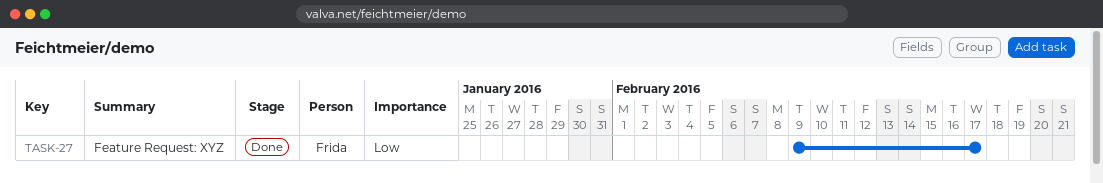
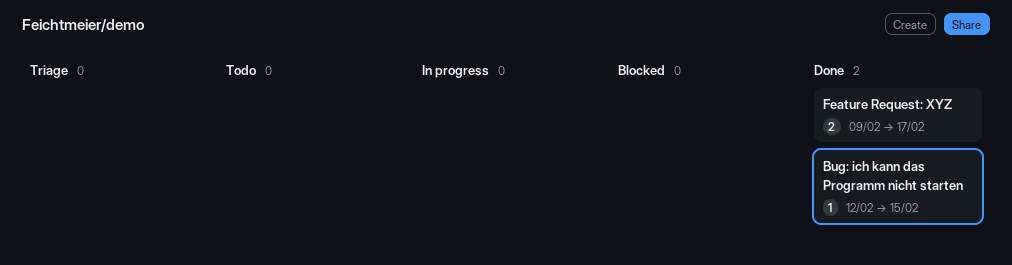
Bug: ich kann das Programm nicht starten: none -> present

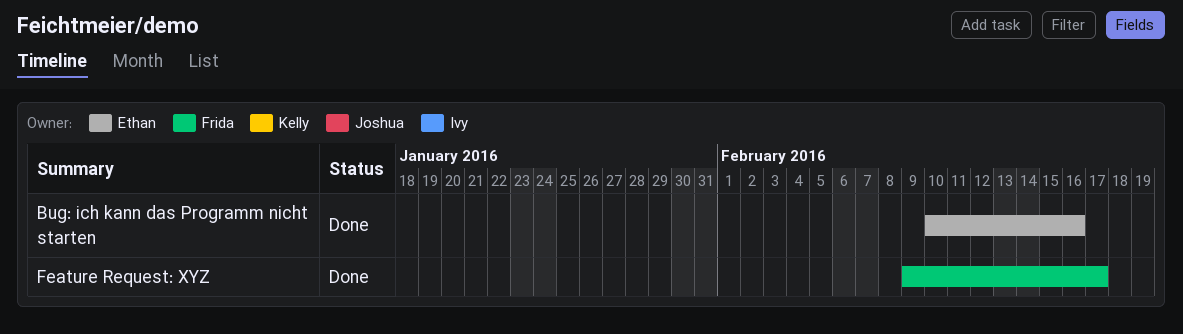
Bug: ich kann das Programm nicht starten, start: Feb 12 -> Feb 10
Bug: ich kann das Programm nicht starten, due: Feb 15 -> Feb 16

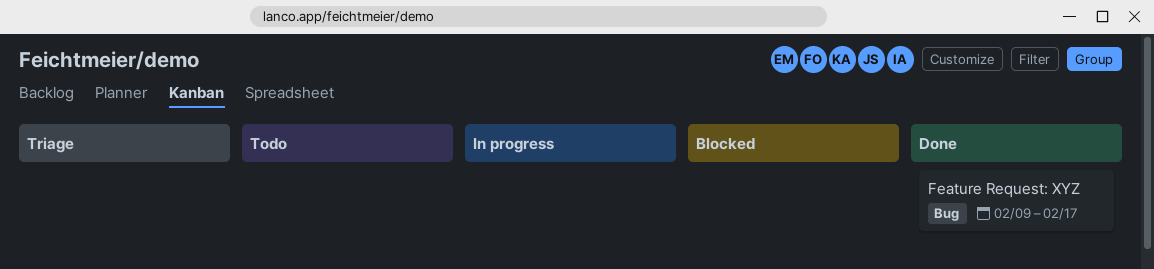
Bug: ich kann das Programm nicht starten: present -> none

